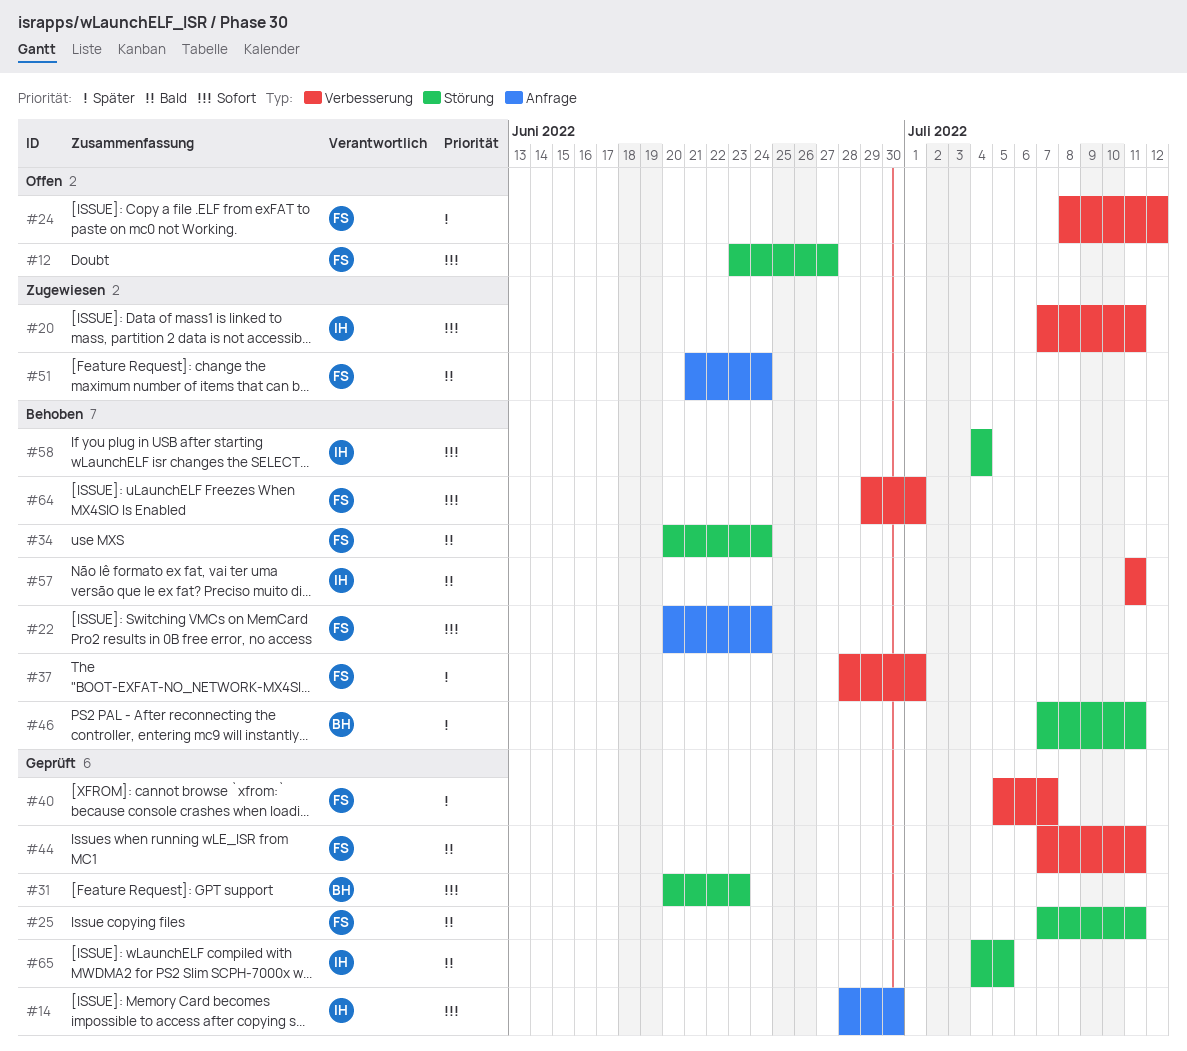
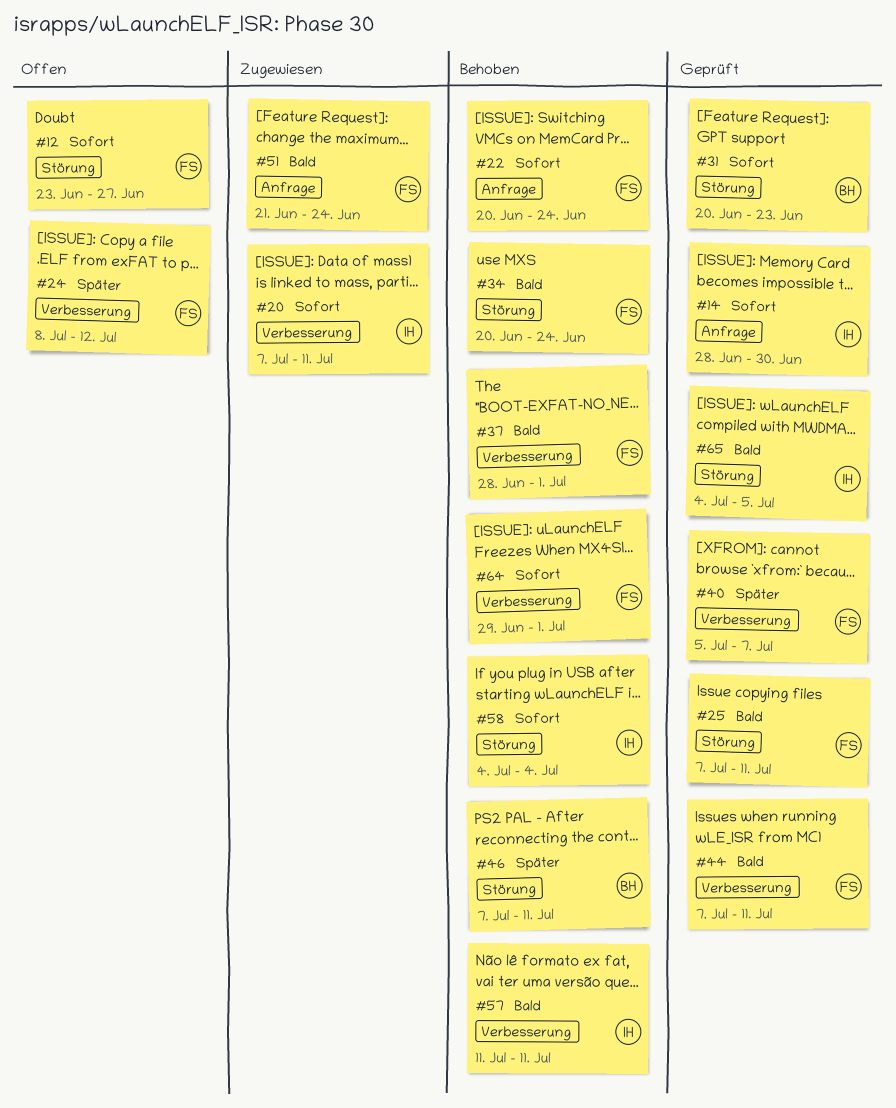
#37, priority: Später -> Bald

